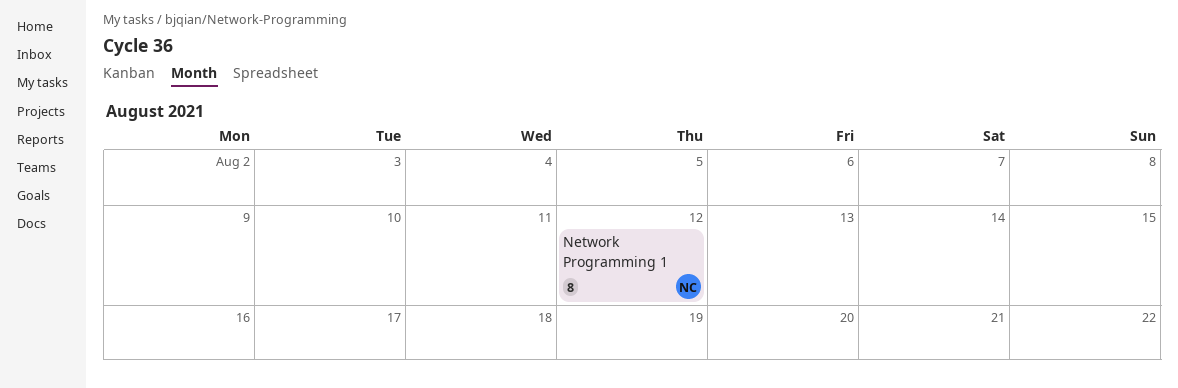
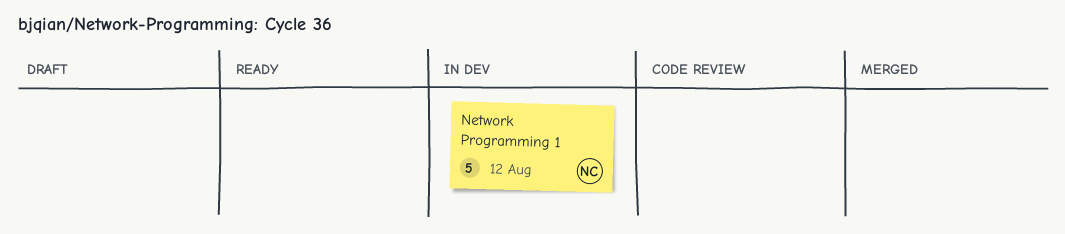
Network Programming 1, estimate: 8 -> 5

